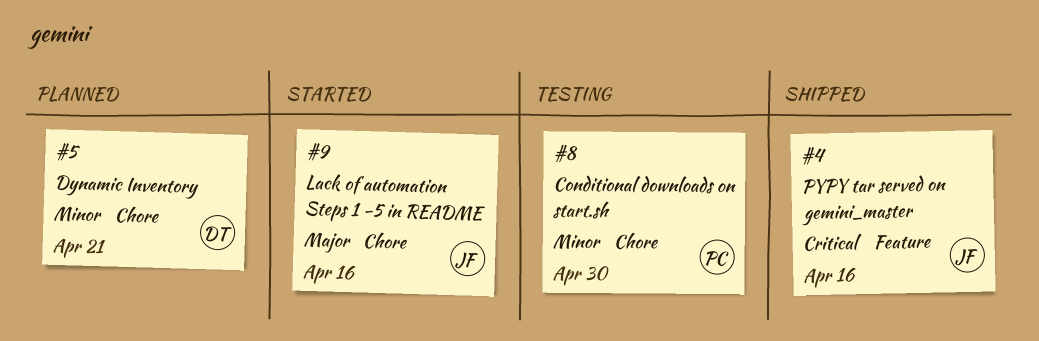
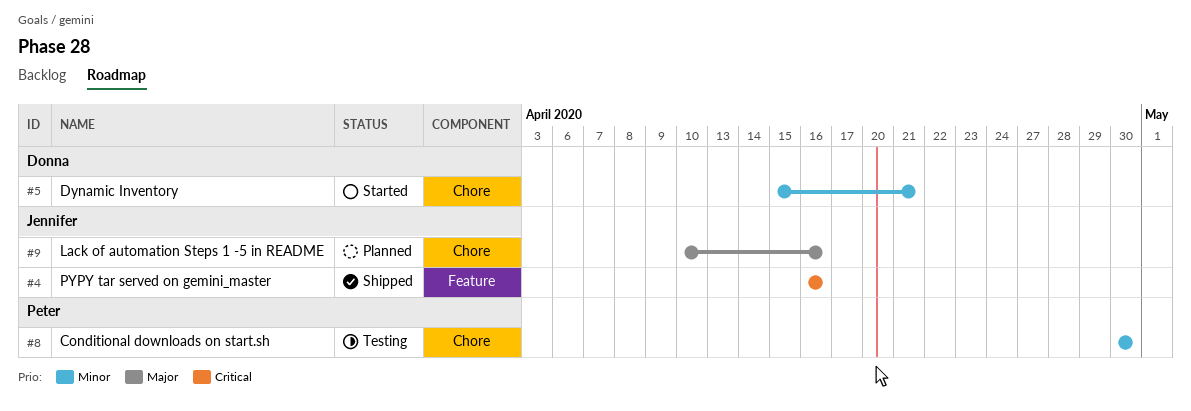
#5, status: Planned -> Started
#9, status: Started -> Planned

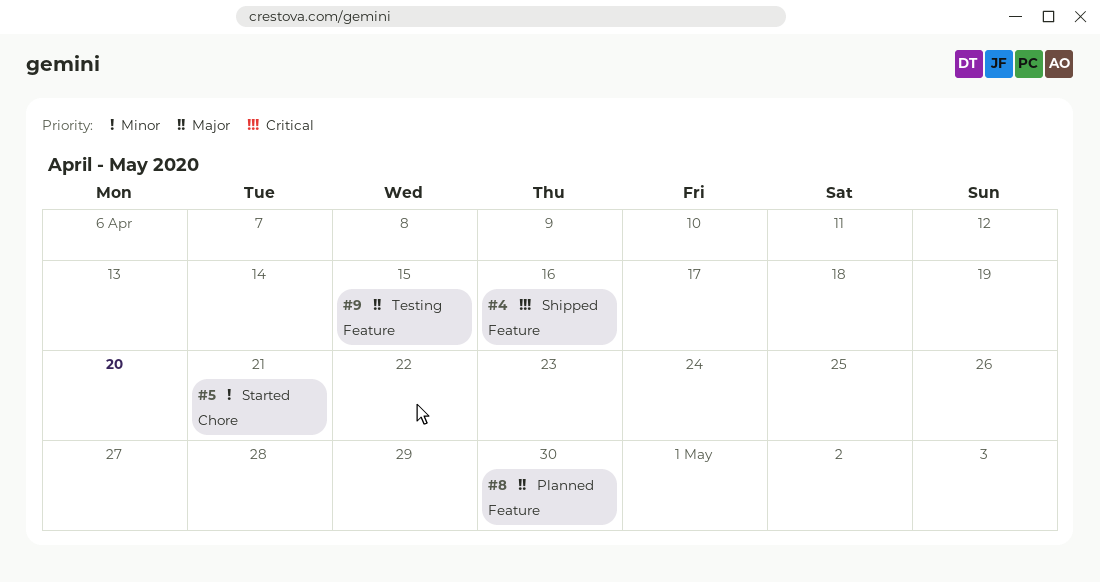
#8, status: Testing -> Planned
#8, priority: Minor -> Major
#8, label: Chore -> Feature
#9, status: Planned -> Testing
#9, label: Chore -> Feature
#9, due: Apr 16 -> Apr 15

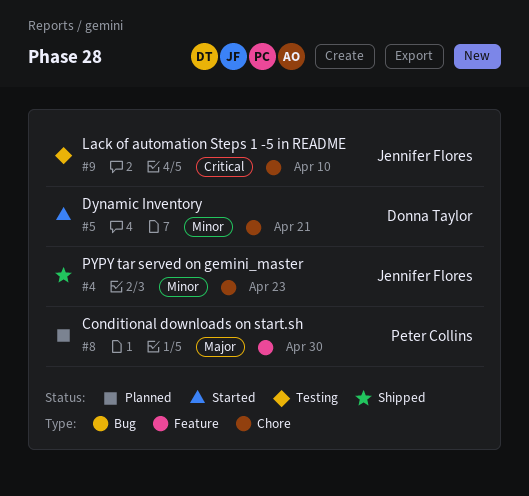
#4, priority: Critical -> Minor
#4, label: Feature -> Chore
#4, due: Apr 16 -> Apr 23
#9, priority: Major -> Critical
#9, label: Feature -> Chore
#9, due: Apr 15 -> Apr 10

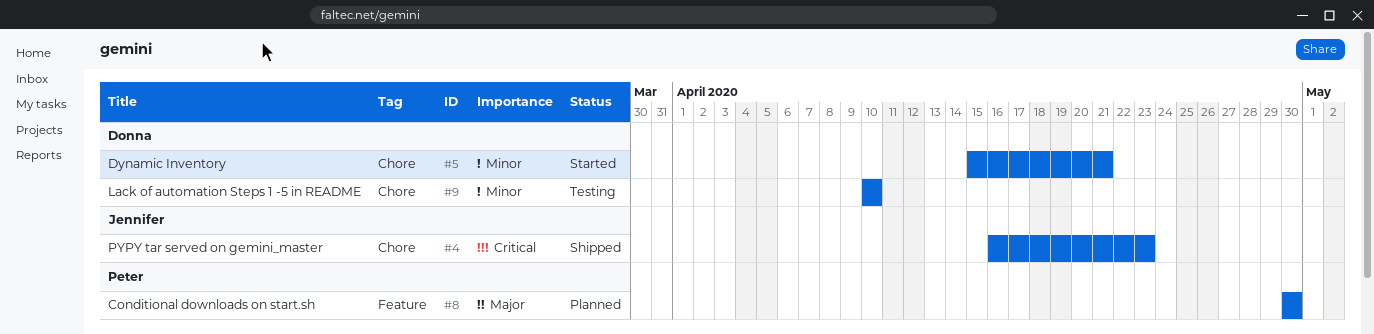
#4, priority: Minor -> Critical
#9, owner: Jennifer Flores -> Donna Taylor
#9, priority: Critical -> Minor

